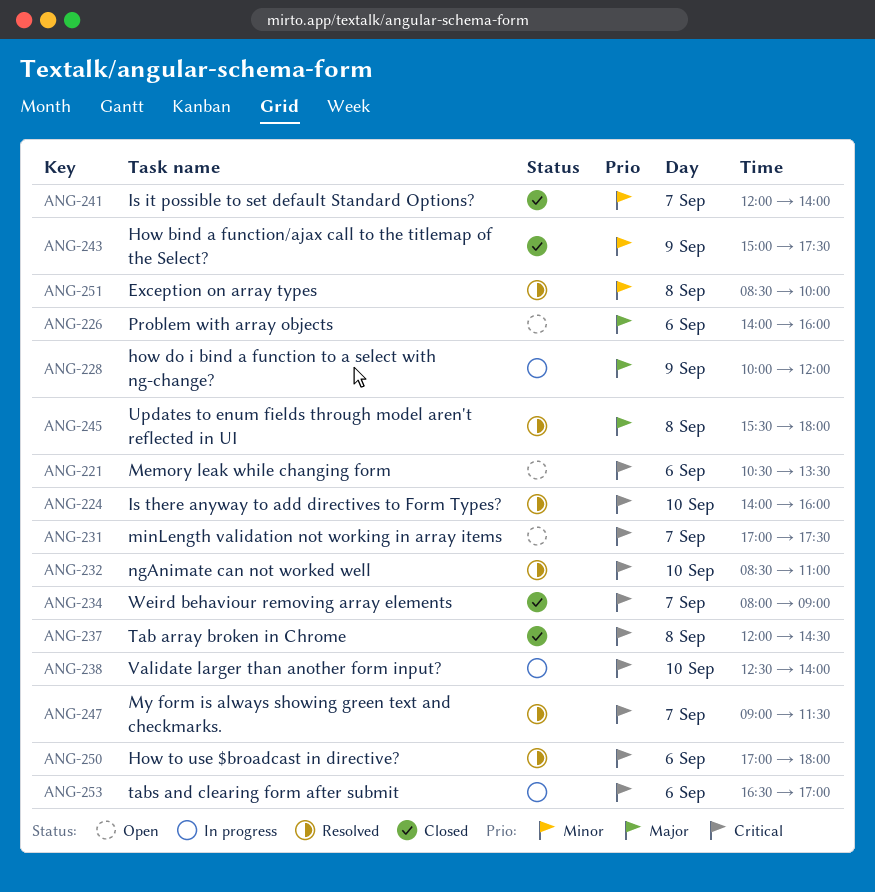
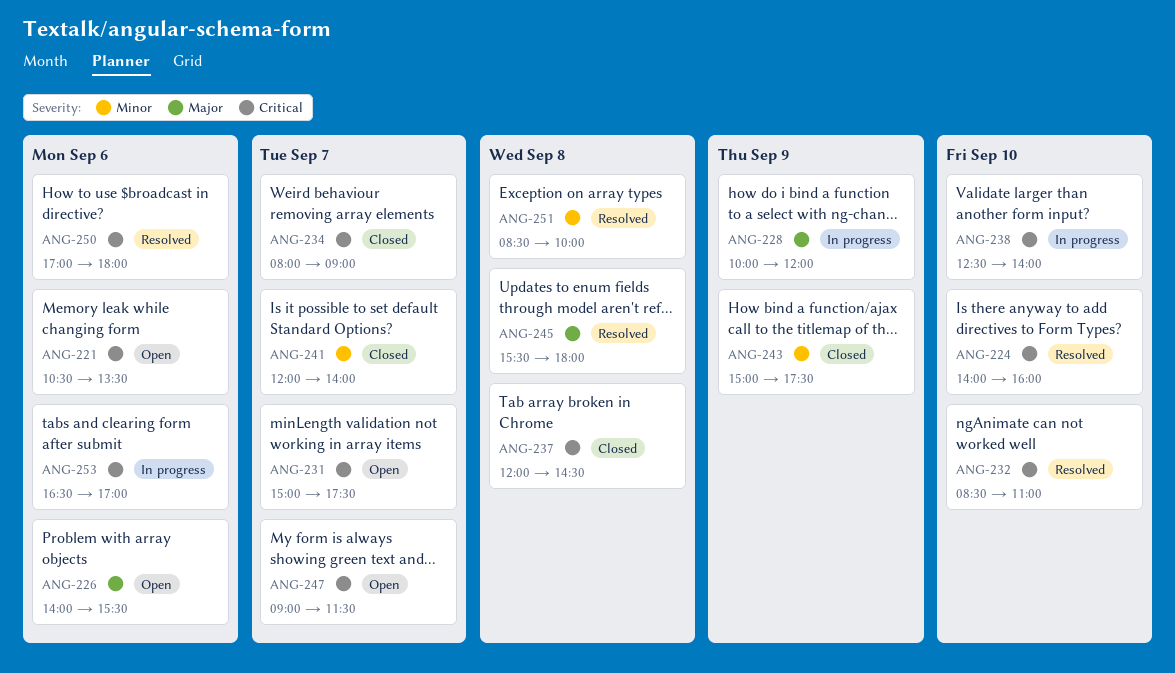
ANG-226, ends: 16:00 -> 15:30
ANG-231, begins: 17:00 -> 15:00
ANG-247, status: Resolved -> Open

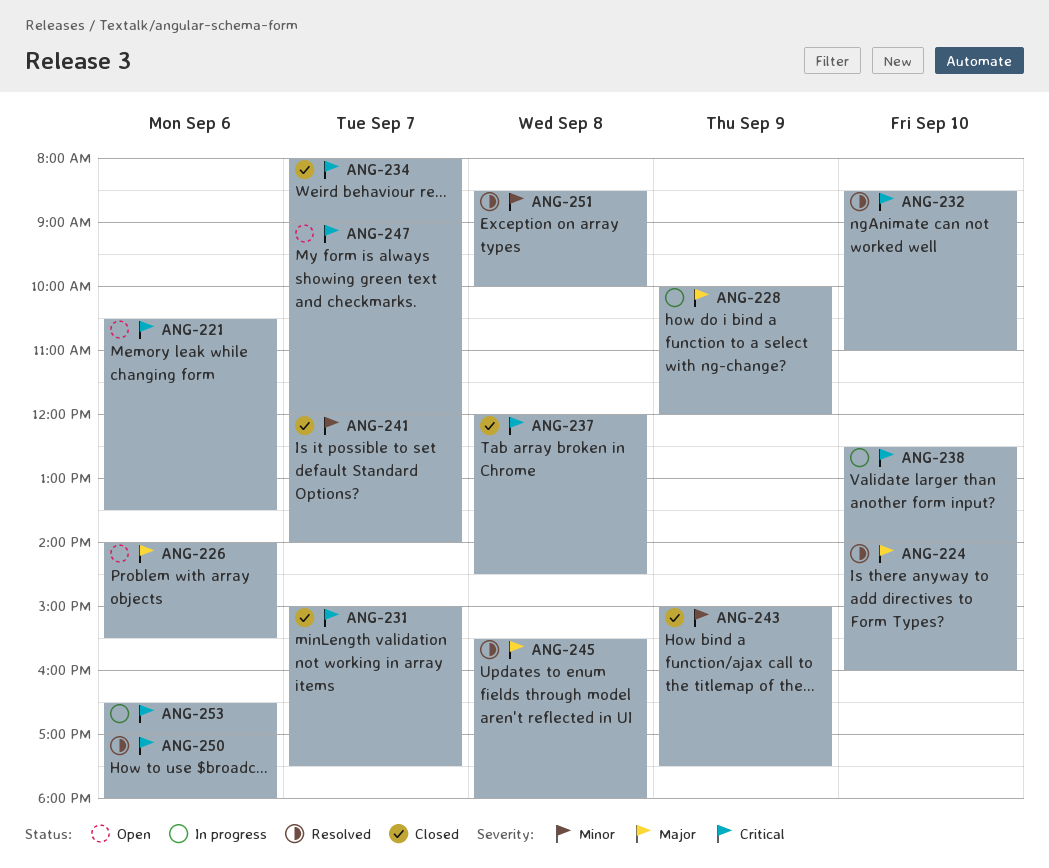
ANG-224, priority: Critical -> Major
ANG-231, status: Open -> Closed
ANG-247, ends: 11:30 -> 12:00

